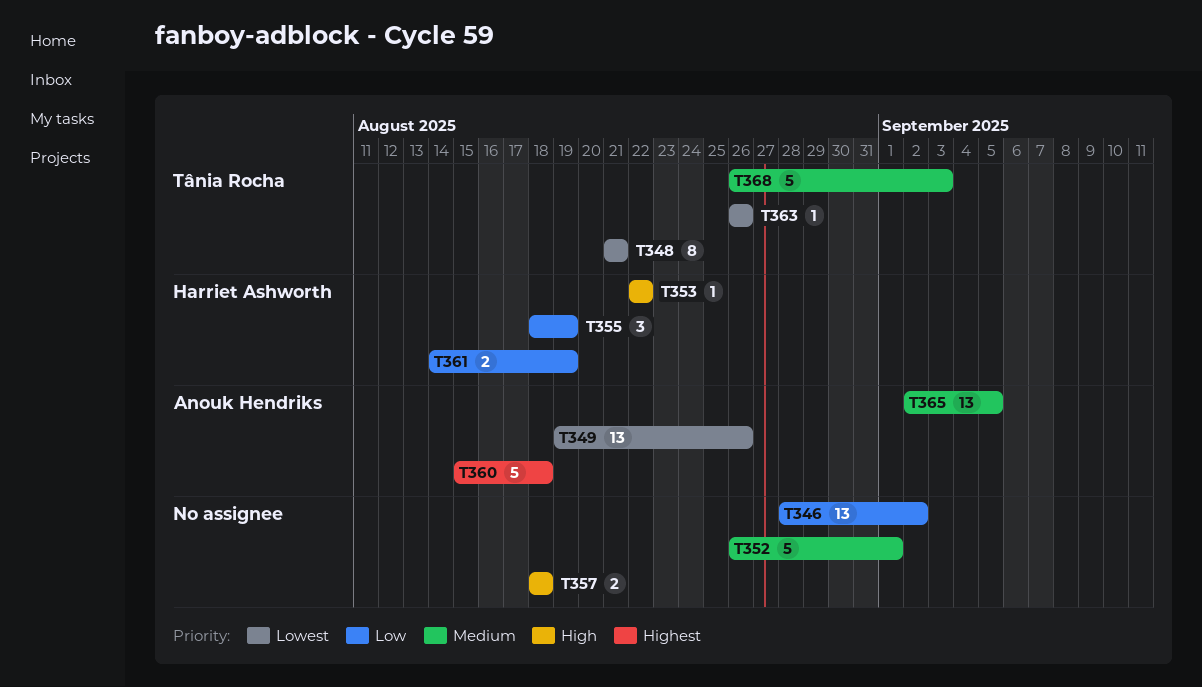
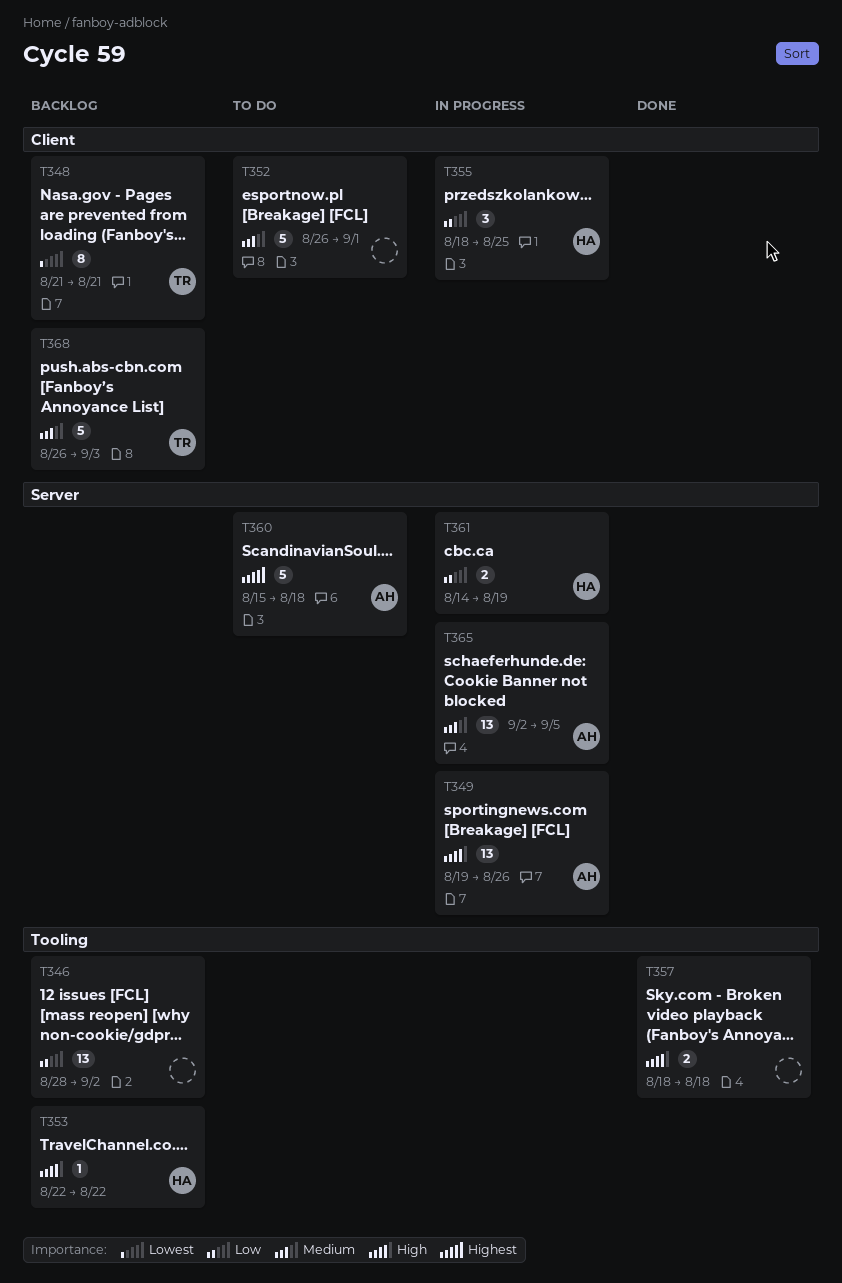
T349, priority: Lowest -> High
T355, due: Aug 19 -> Aug 25
T363: present -> none

